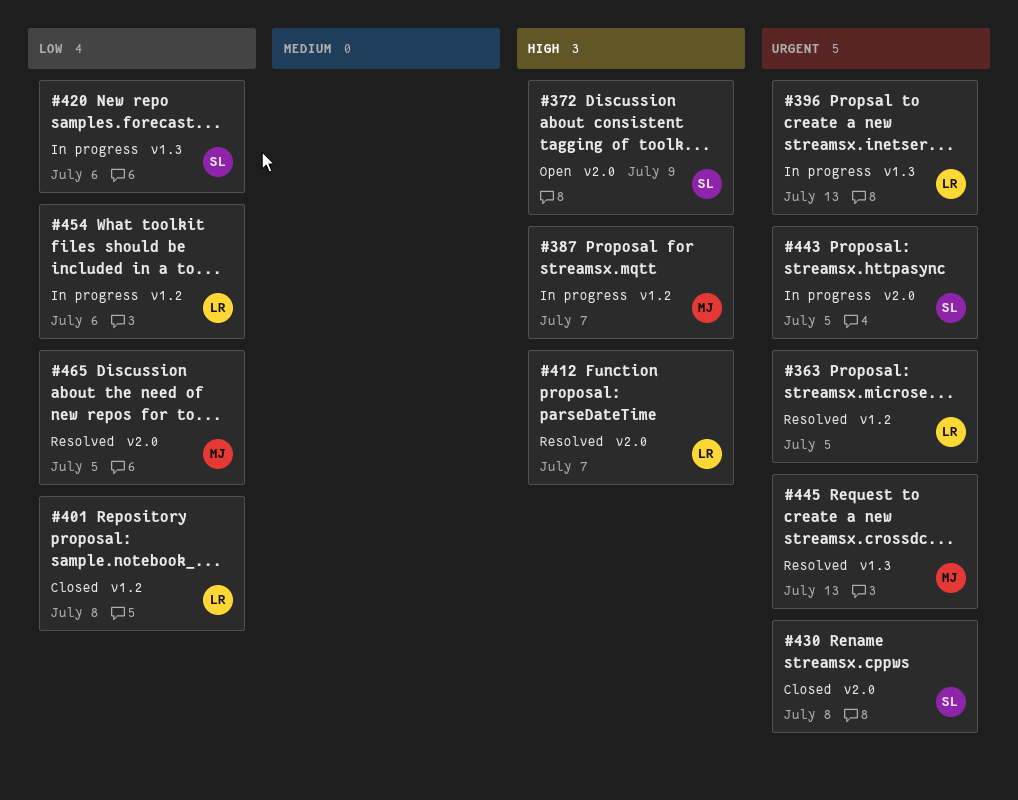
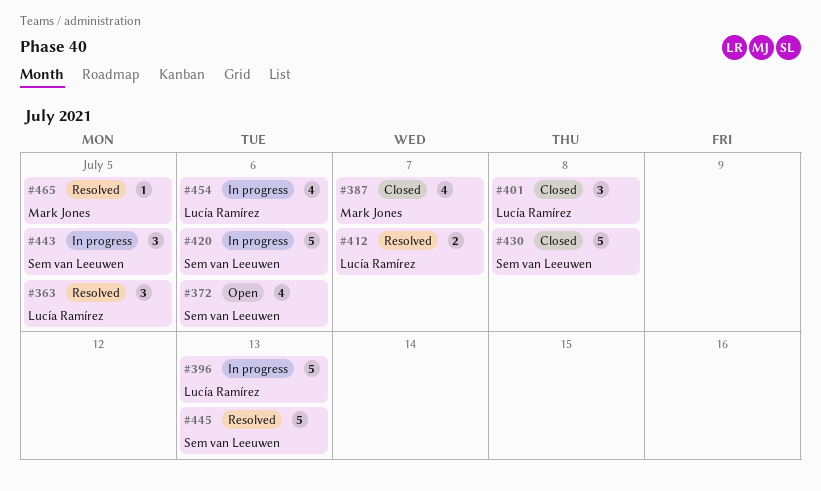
#372, due: Jul 9 -> Jul 6
#387, status: In progress -> Closed
#445, owner: Mark Jones -> Sem van Leeuwen

